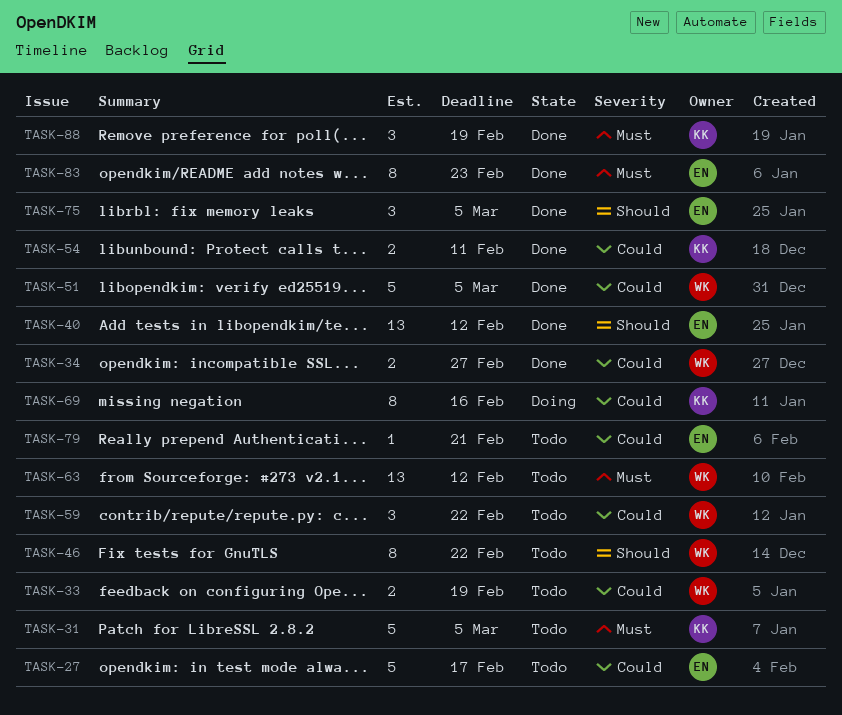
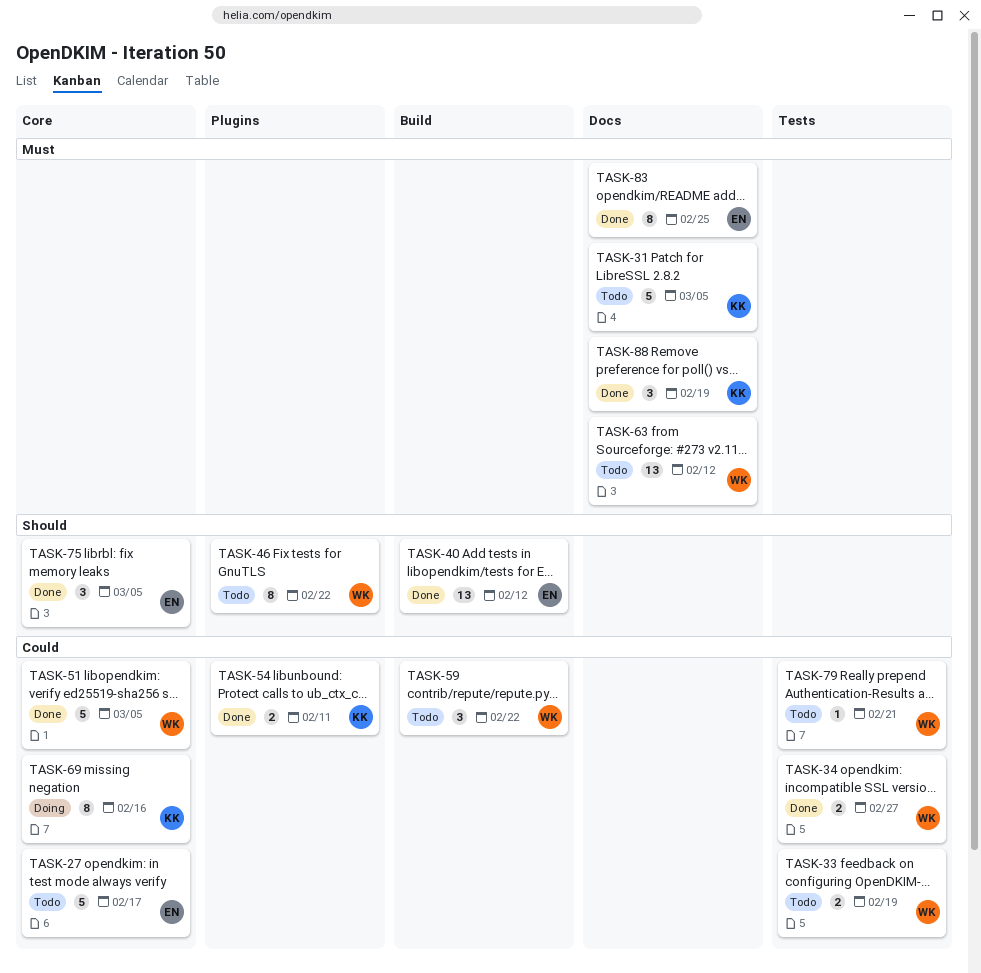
TASK-79, owner: EN -> WK
TASK-83, due: Feb 23 -> Feb 25

